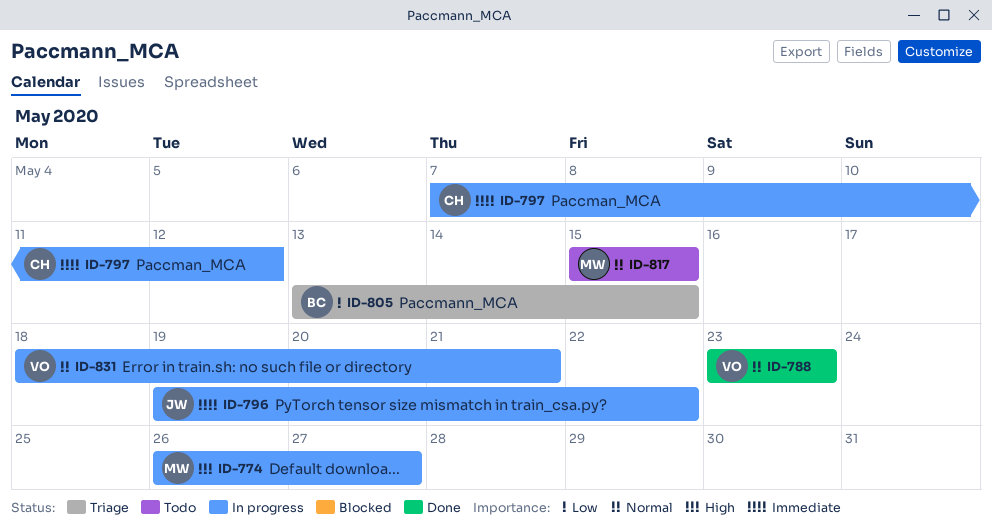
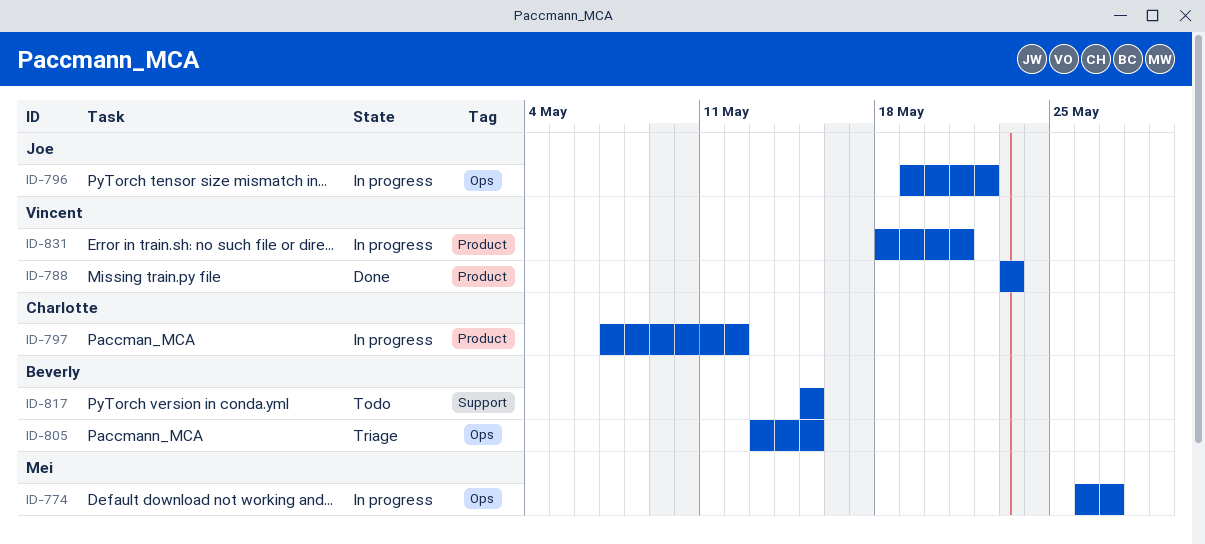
ID-817, owner: Mei -> Beverly

